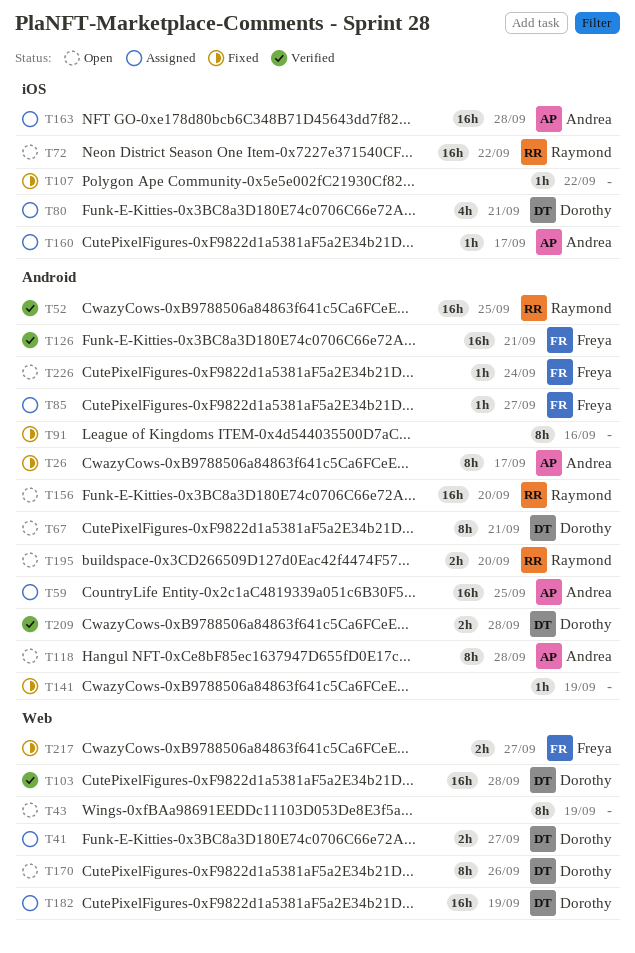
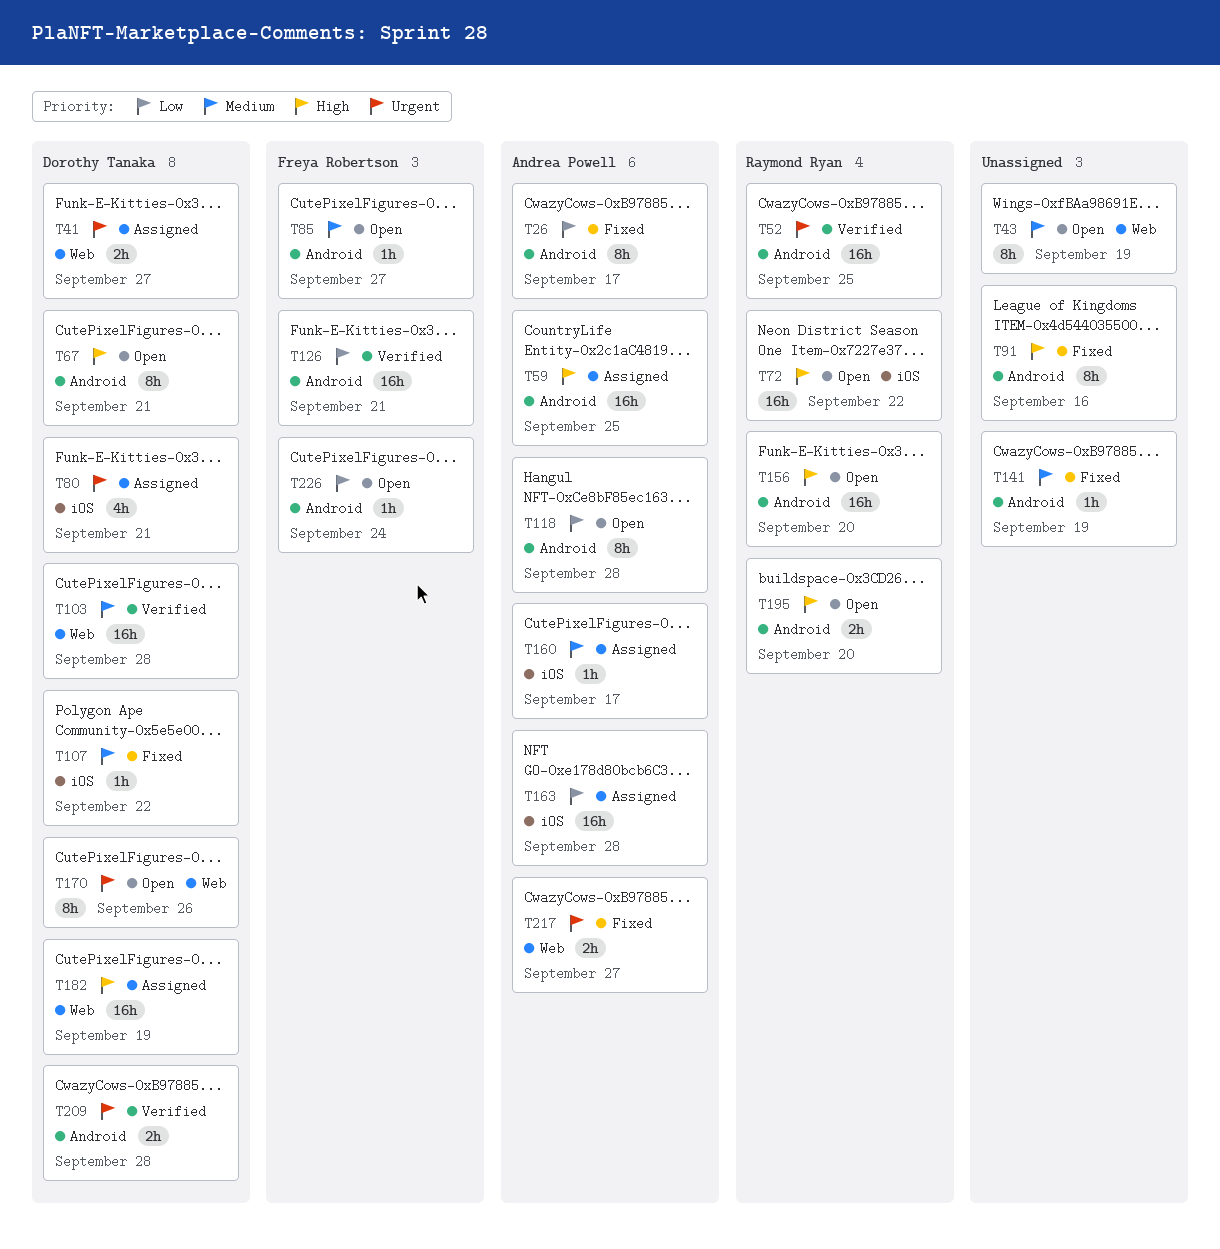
T85, status: Assigned -> Open
T107, owner: none -> Dorothy Tanaka
T217, owner: Freya Robertson -> Andrea Powell

